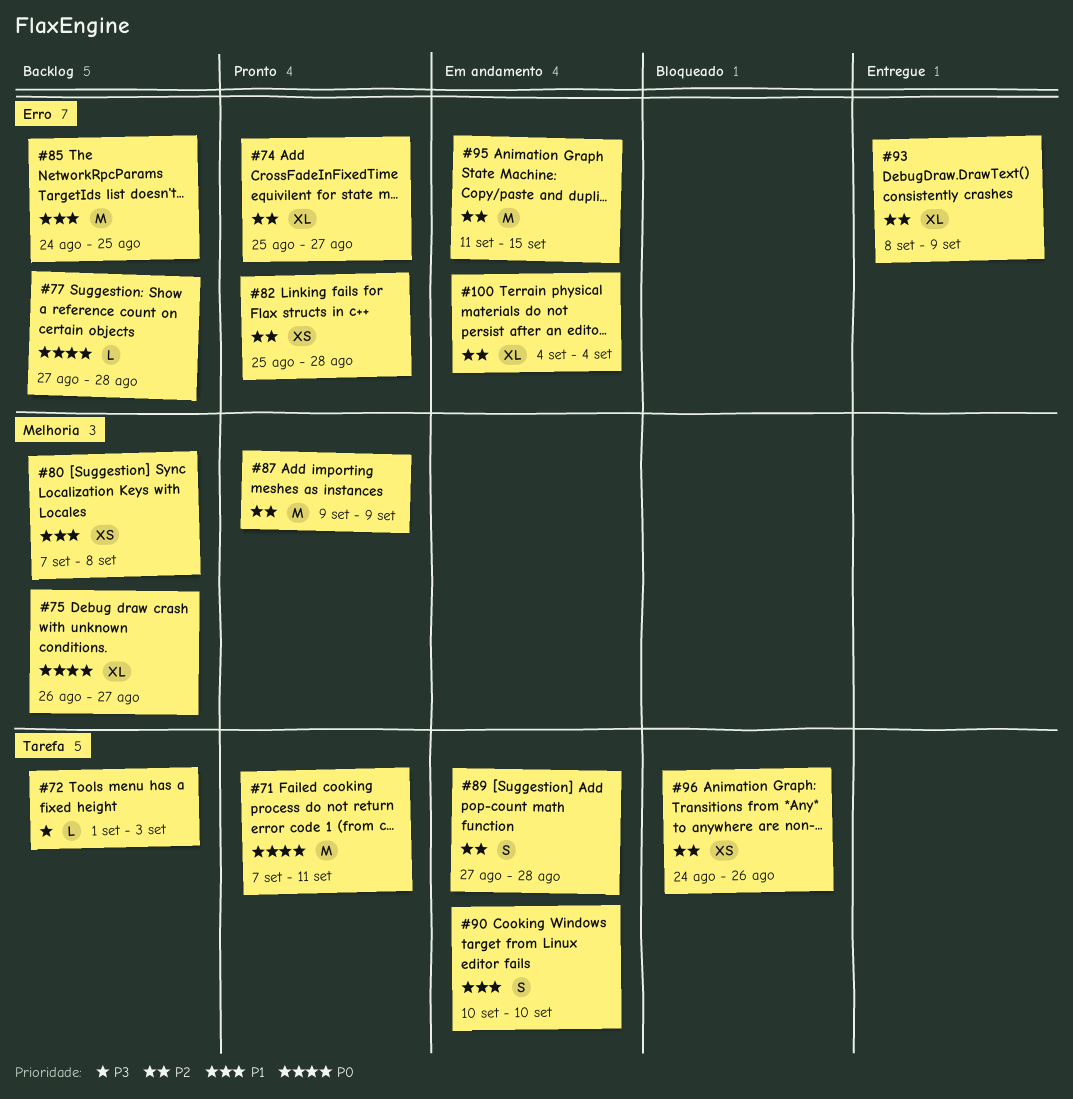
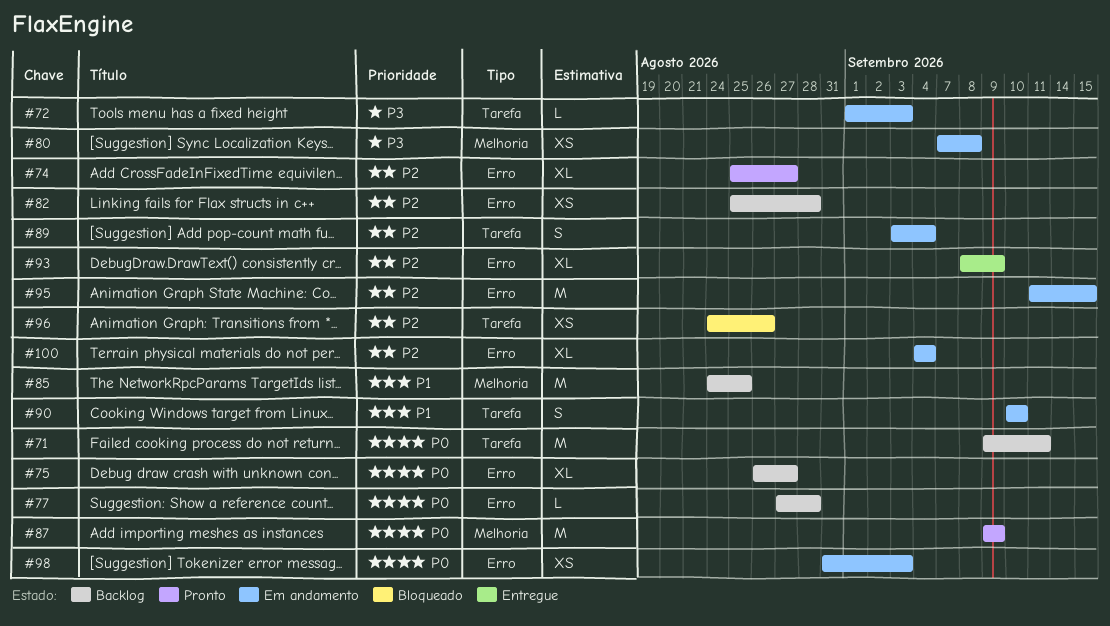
#71, status: Pronto -> Backlog
#71, start: Sep 7 -> Sep 9
#72, status: Backlog -> Em andamento
#75, label: Melhoria -> Erro
#80, status: Backlog -> Em andamento
#80, priority: P1 -> P3
#82, status: Pronto -> Backlog
#85, label: Erro -> Melhoria
#87, priority: P2 -> P0
#89, start: Aug 27 -> Sep 3
#89, due: Aug 28 -> Sep 4
#98: none -> present

